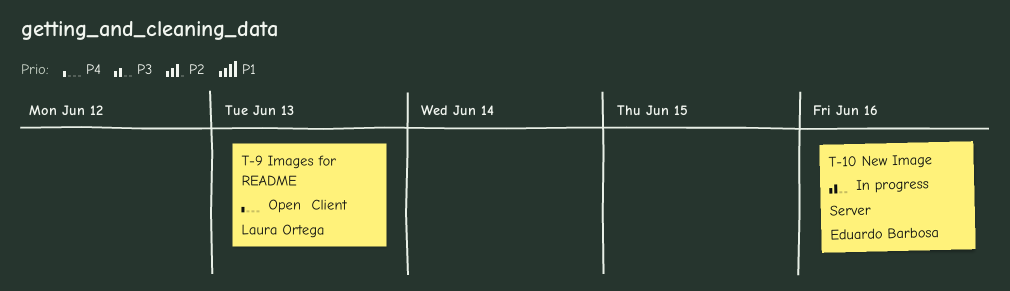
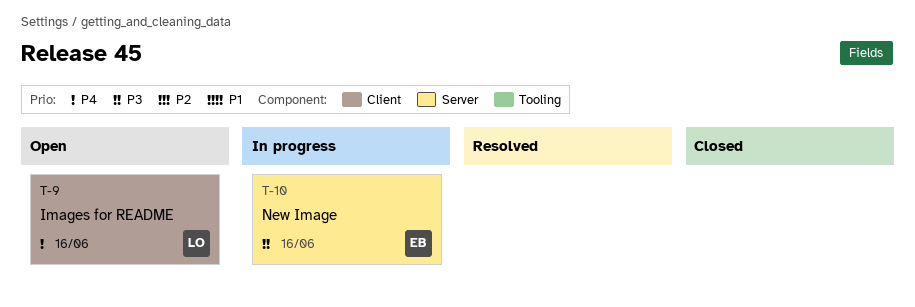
T-9, due: Jun 13 -> Jun 16

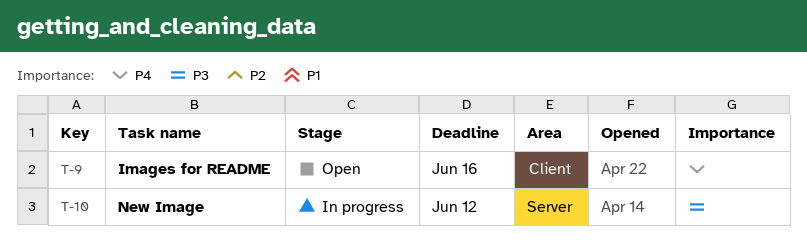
T-10, due: Jun 16 -> Jun 12

